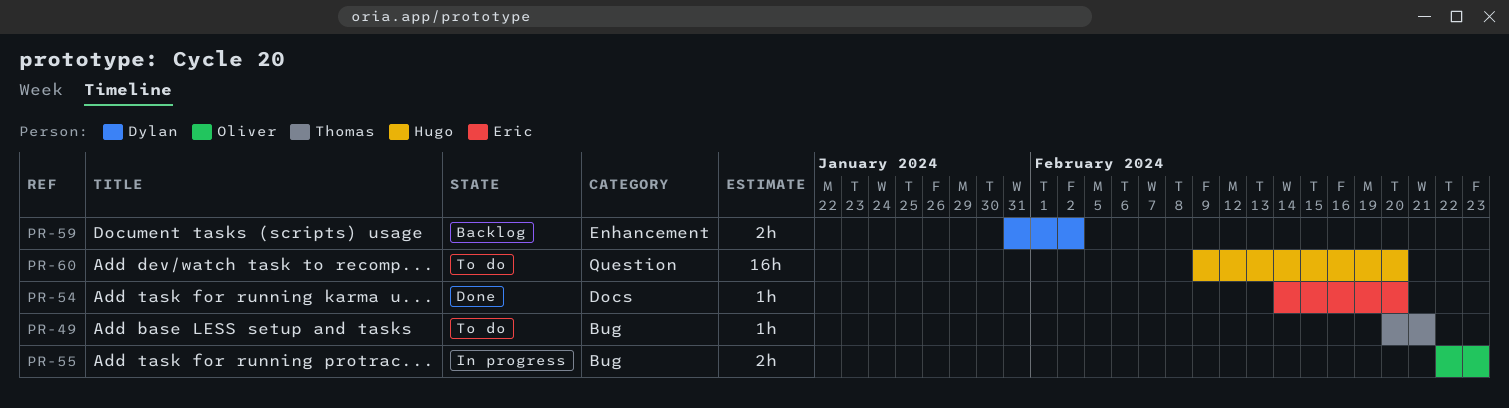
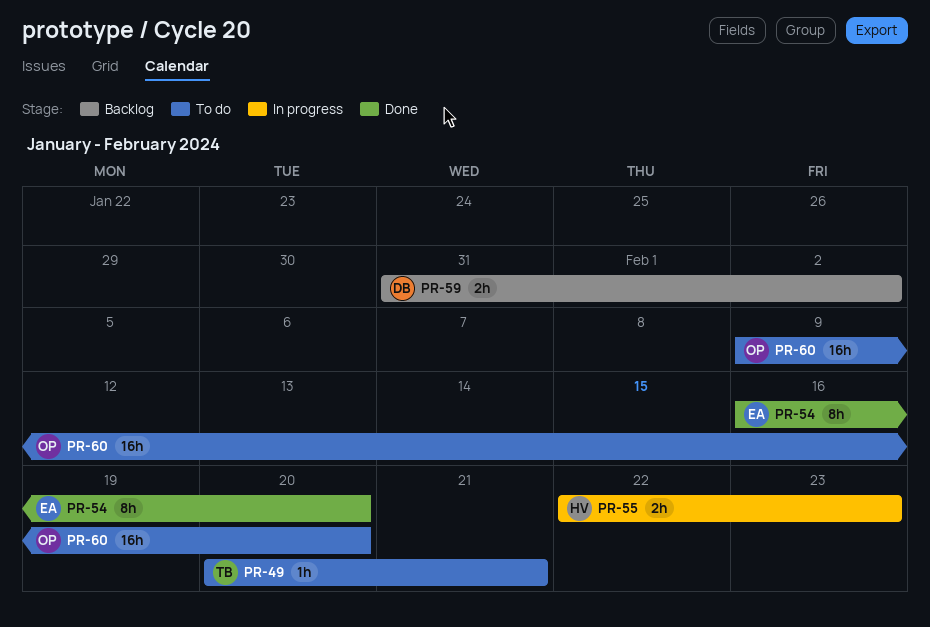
PR-54, estimate: 1h -> 8h
PR-54, start: Feb 14 -> Feb 16
PR-55, owner: Oliver -> Hugo
PR-60, owner: Hugo -> Oliver

